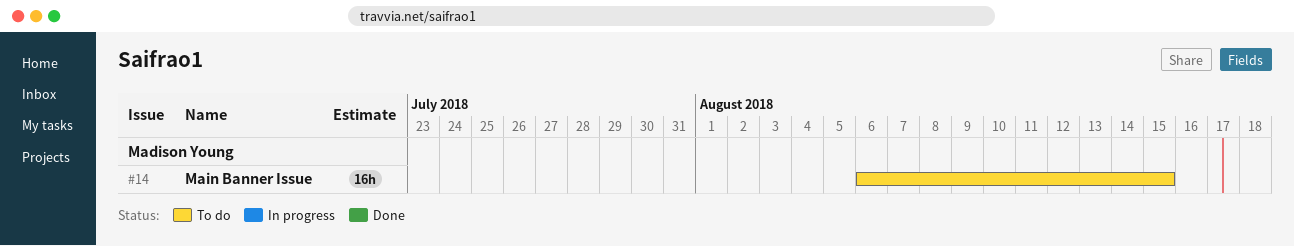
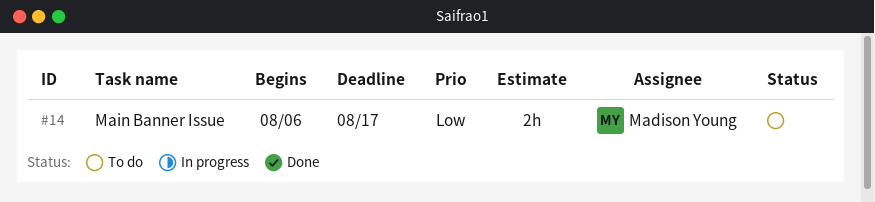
#14, estimate: 16h -> 2h
#14, due: Aug 15 -> Aug 17

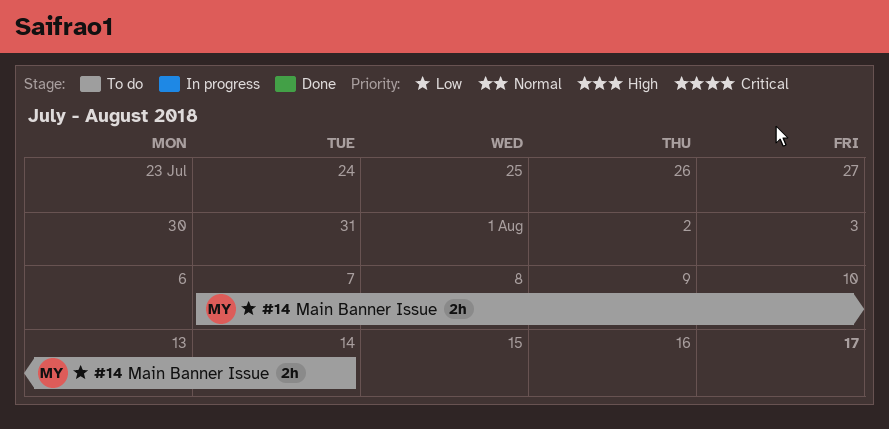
#14, start: Aug 6 -> Aug 7
#14, due: Aug 17 -> Aug 14

